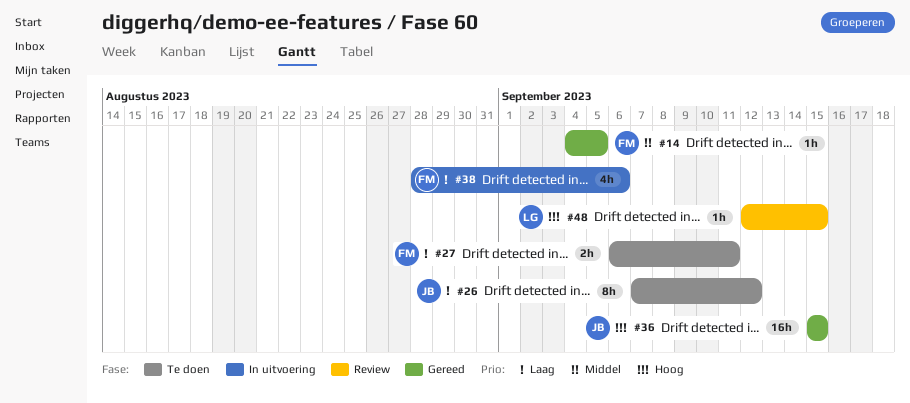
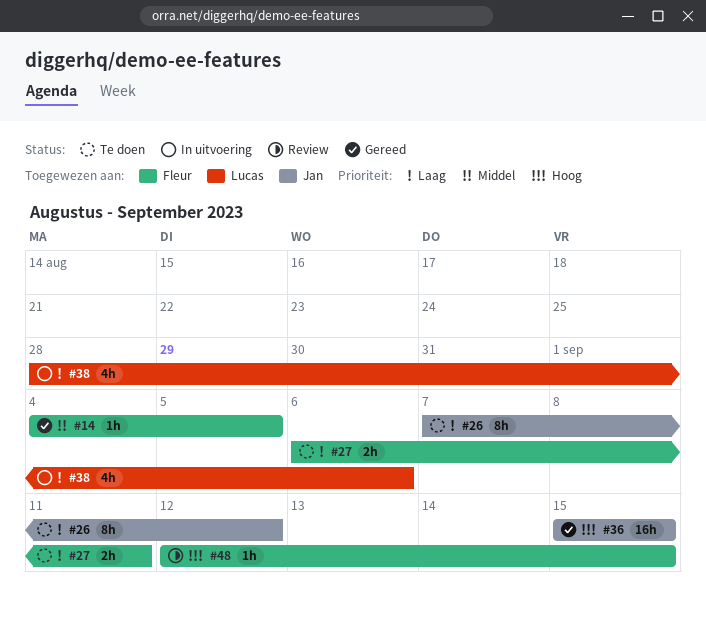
#38, owner: Fleur -> Lucas
#48, owner: Lucas -> Fleur

